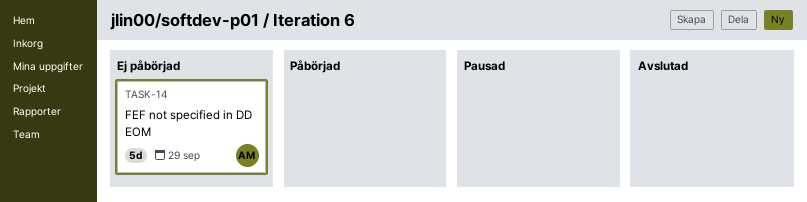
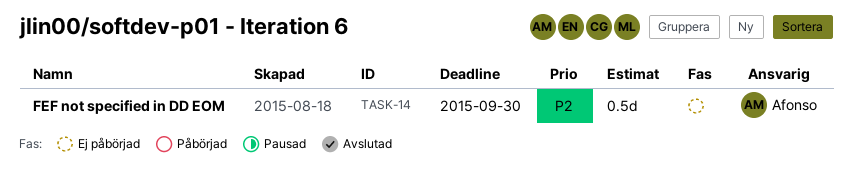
TASK-14, estimate: 5d -> 0.5d
TASK-14, due: Sep 29 -> Sep 30

